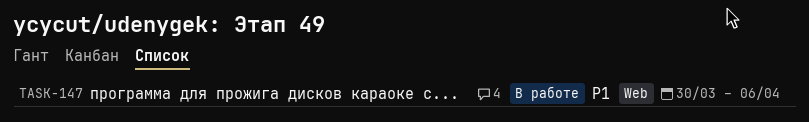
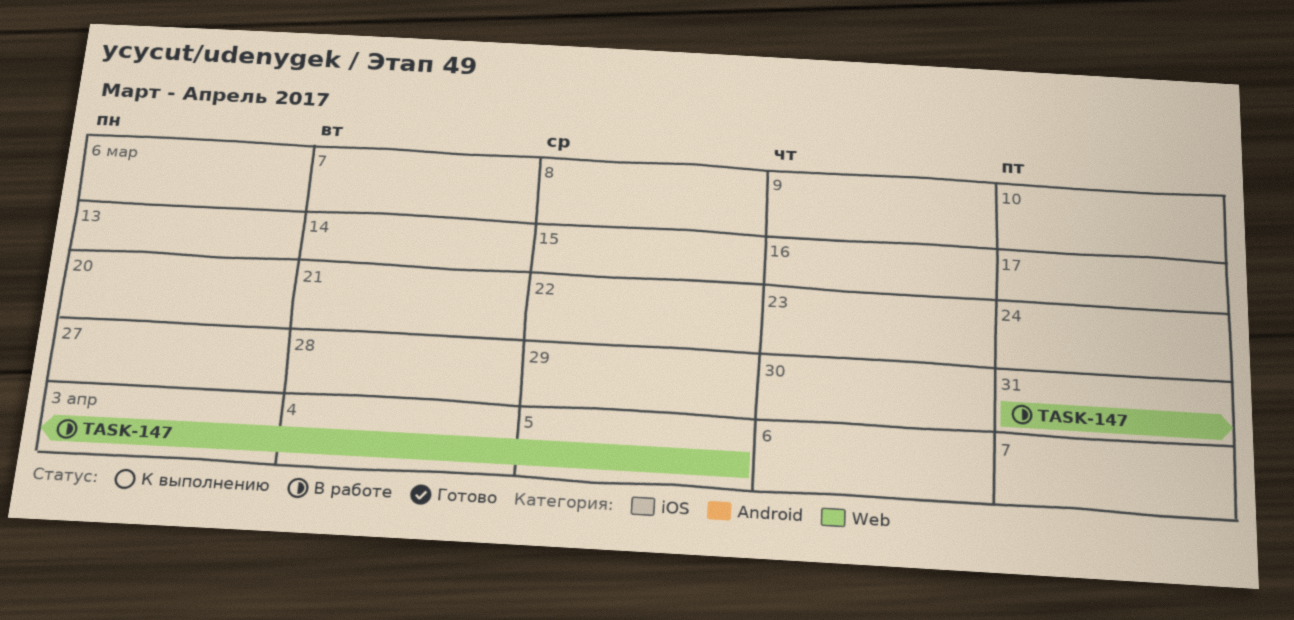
TASK-147, start: Mar 30 -> Mar 31
TASK-147, due: Apr 6 -> Apr 5

